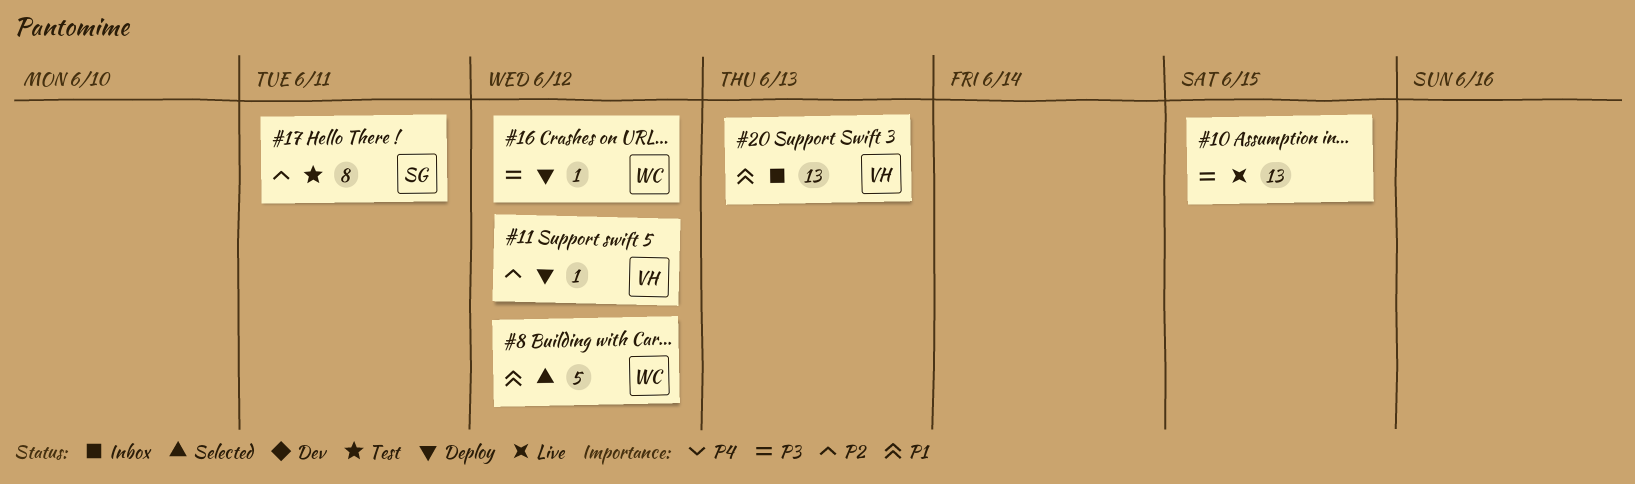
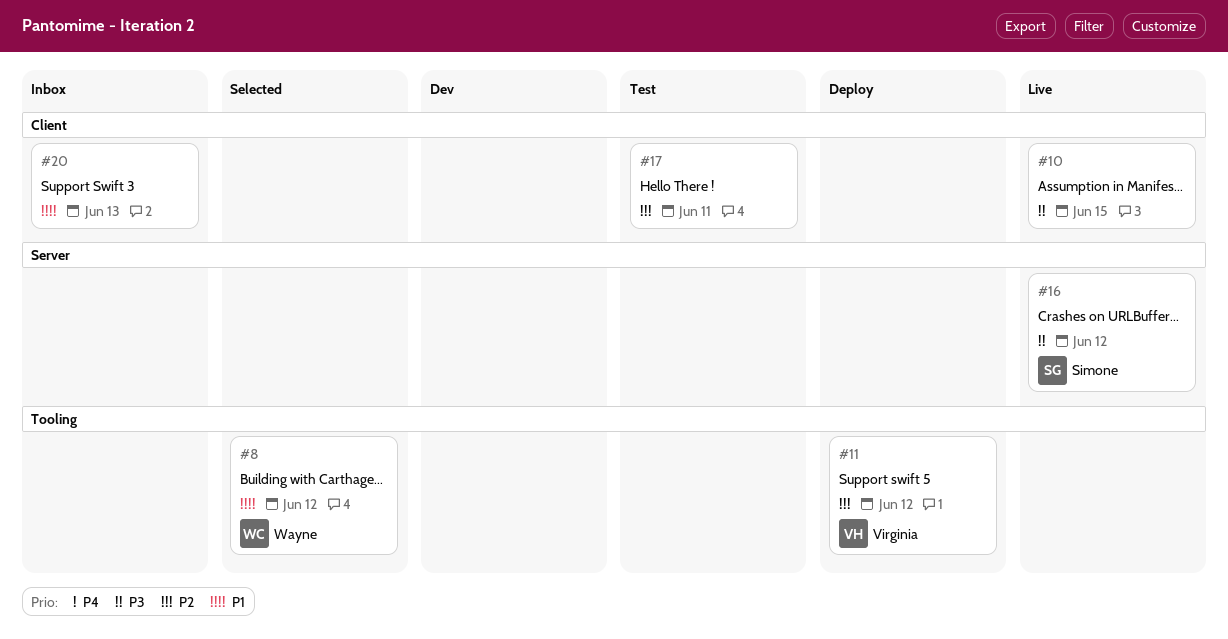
#16, status: Deploy -> Live
#16, owner: Wayne -> Simone
#17, owner: Simone -> none
#20, owner: Virginia -> none

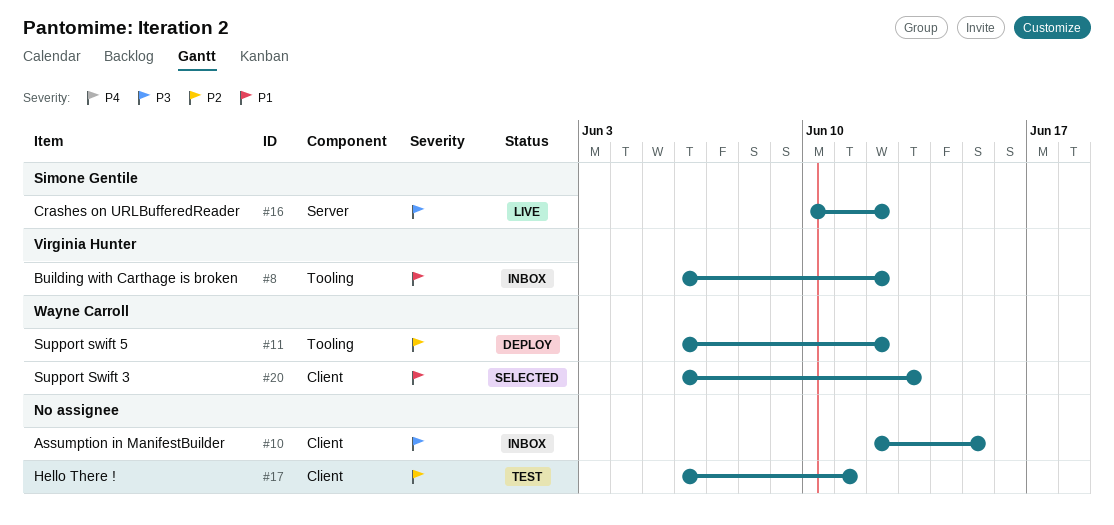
#8, status: Selected -> Inbox
#8, owner: Wayne Carroll -> Virginia Hunter
#10, status: Live -> Inbox
#11, owner: Virginia Hunter -> Wayne Carroll
#20, status: Inbox -> Selected
#20, owner: none -> Wayne Carroll

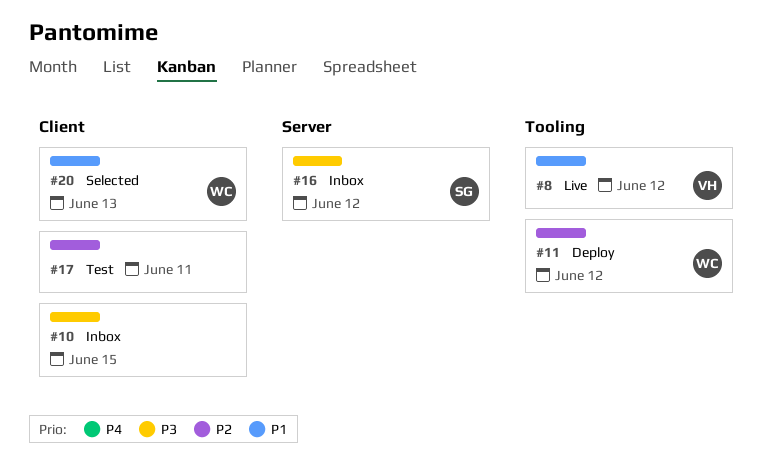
#8, status: Inbox -> Live
#16, status: Live -> Inbox

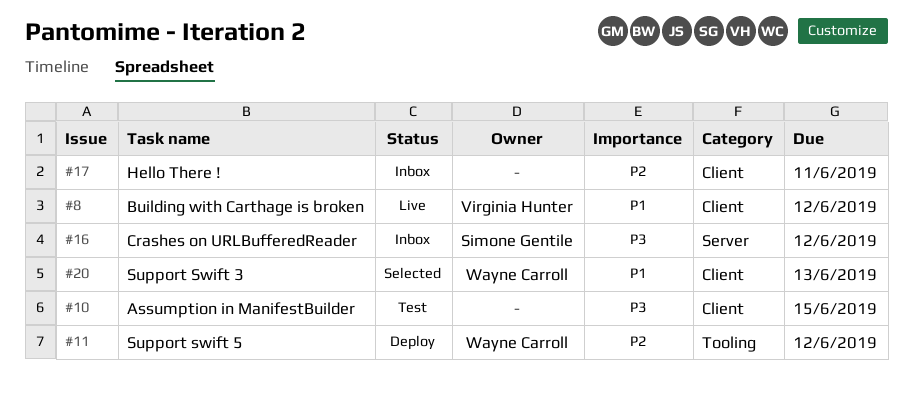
#8, label: Tooling -> Client
#10, status: Inbox -> Test
#17, status: Test -> Inbox

